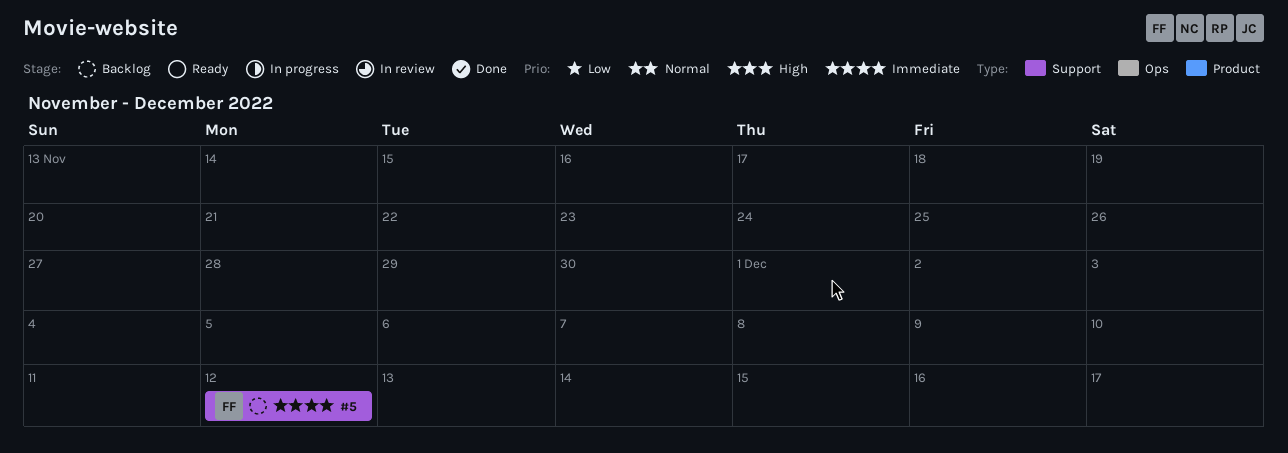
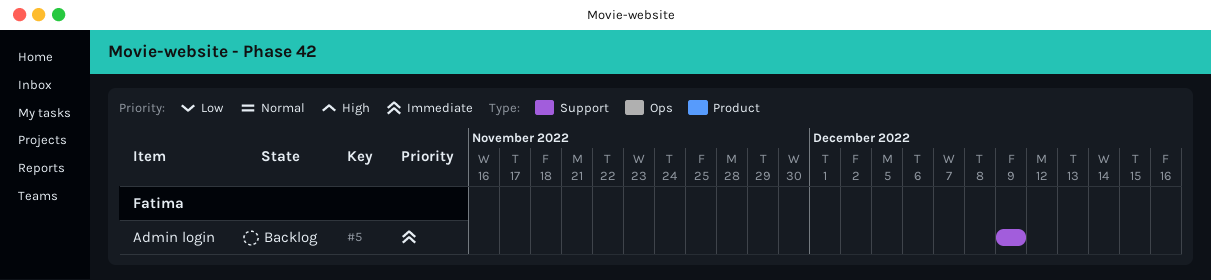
#5, start: Dec 12 -> Dec 9
#5, due: Dec 12 -> Dec 9

